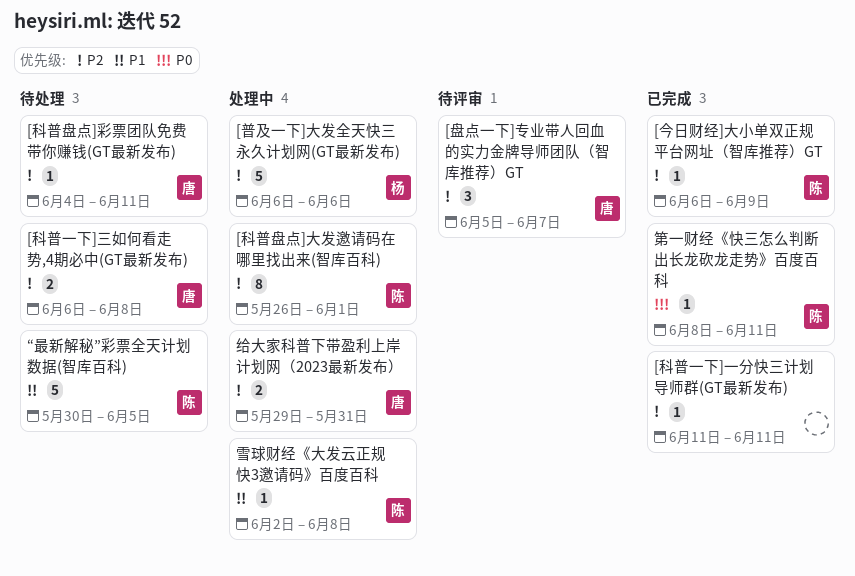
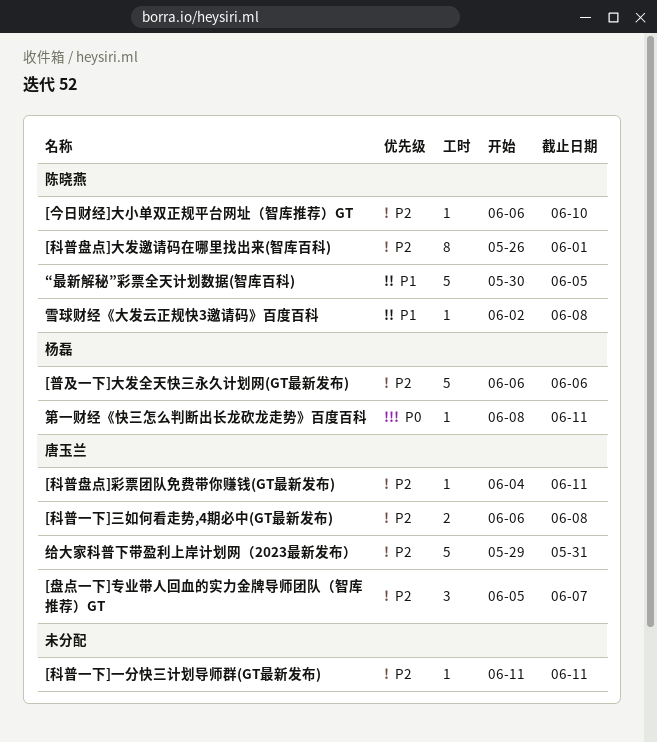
[今日财经]大小单双正规平台网址（智库推荐）GT, due: Jun 9 -> Jun 10
第一财经《快三怎么判断出长龙砍龙走势》百度百科, owner: 陈晓燕 -> 杨磊
给大家科普下带盈利上岸计划网（2023最新发布）, estimate: 2 -> 5

